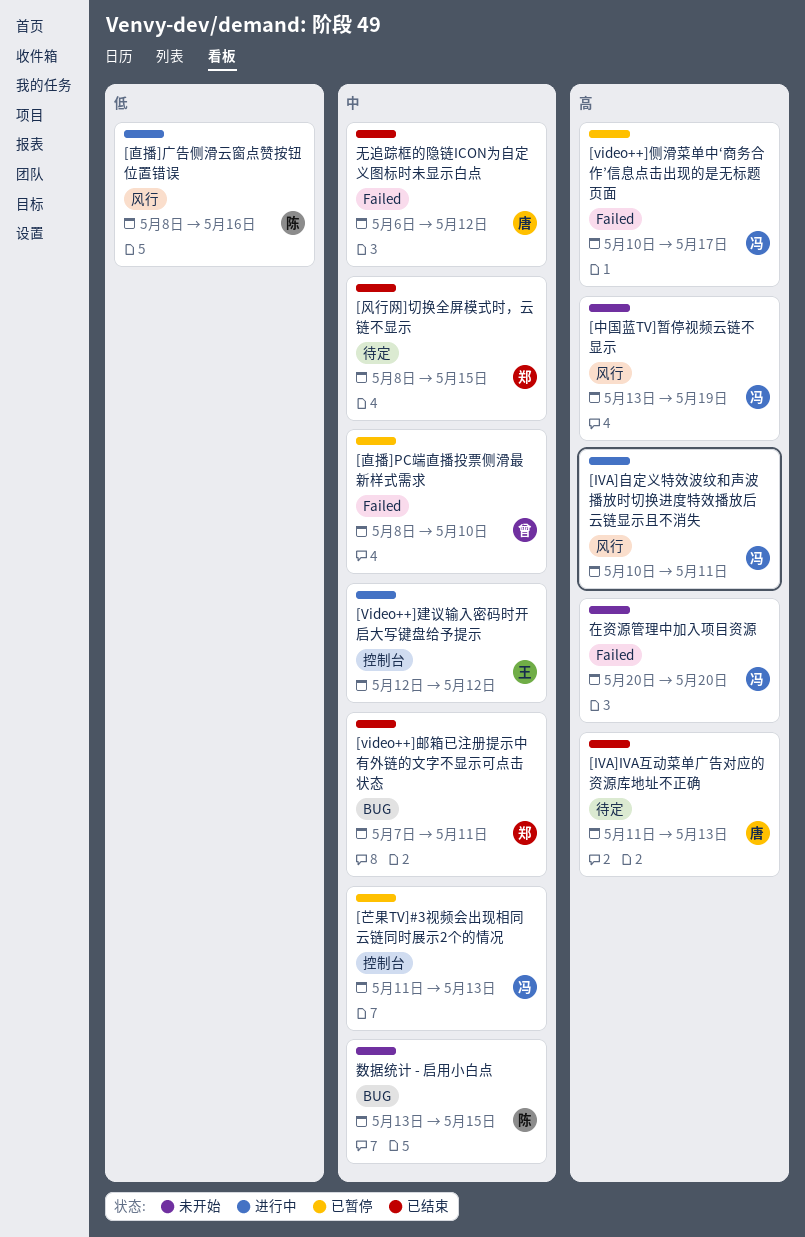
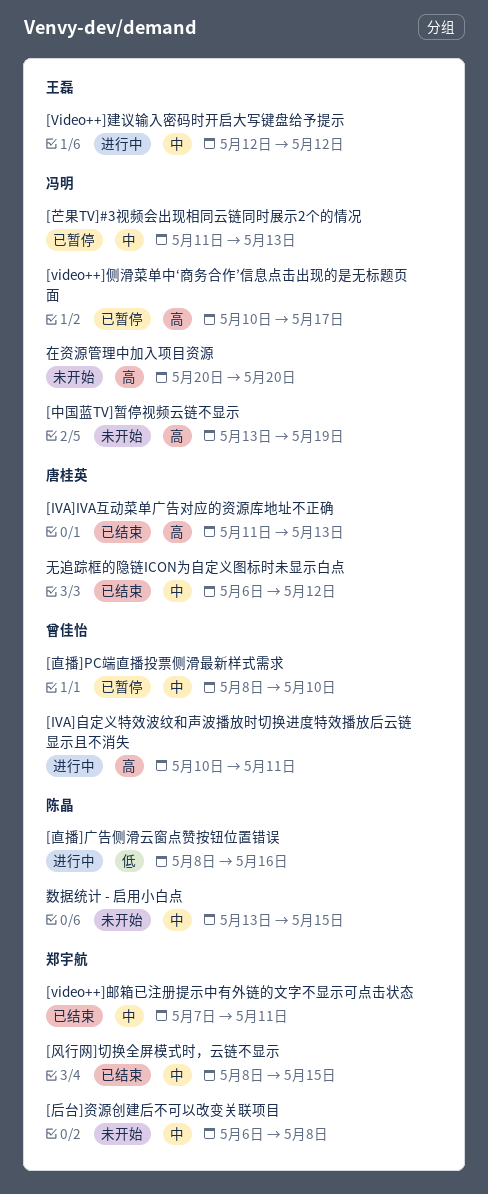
[IVA]自定义特效波纹和声波播放时切换进度特效播放后云链显示且不消失, owner: 冯明 -> 曾佳怡
[后台]资源创建后不可以改变关联项目: none -> present

